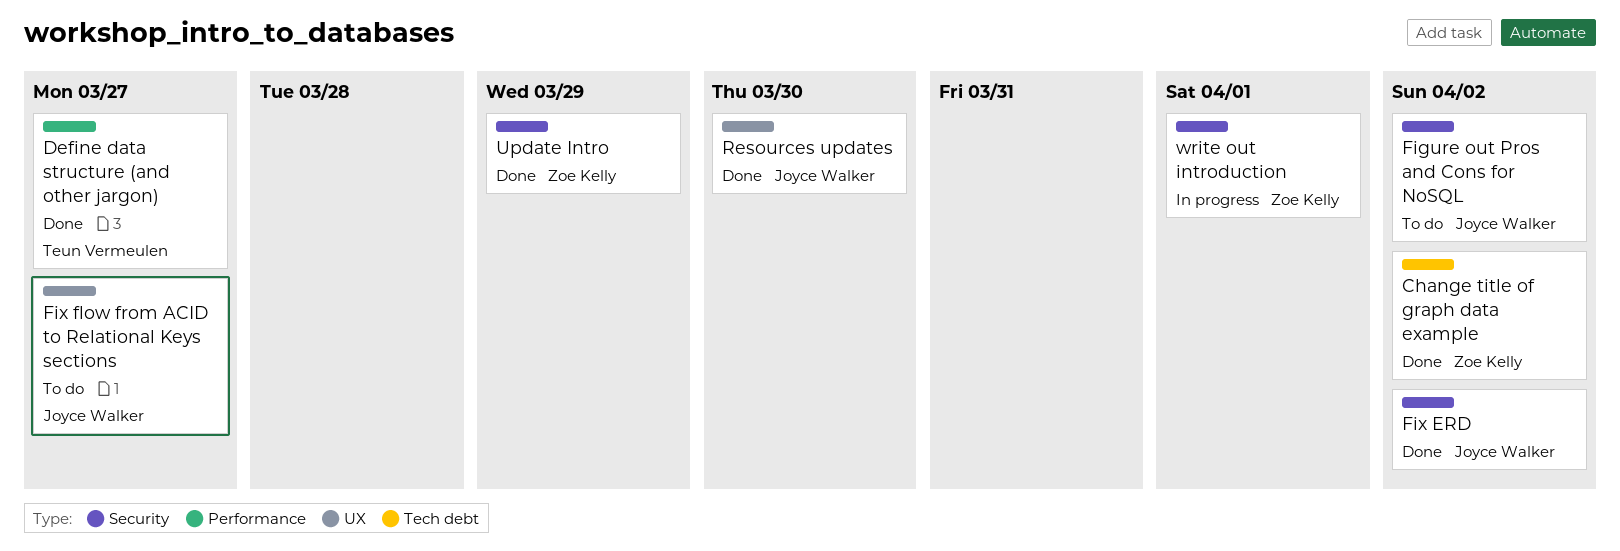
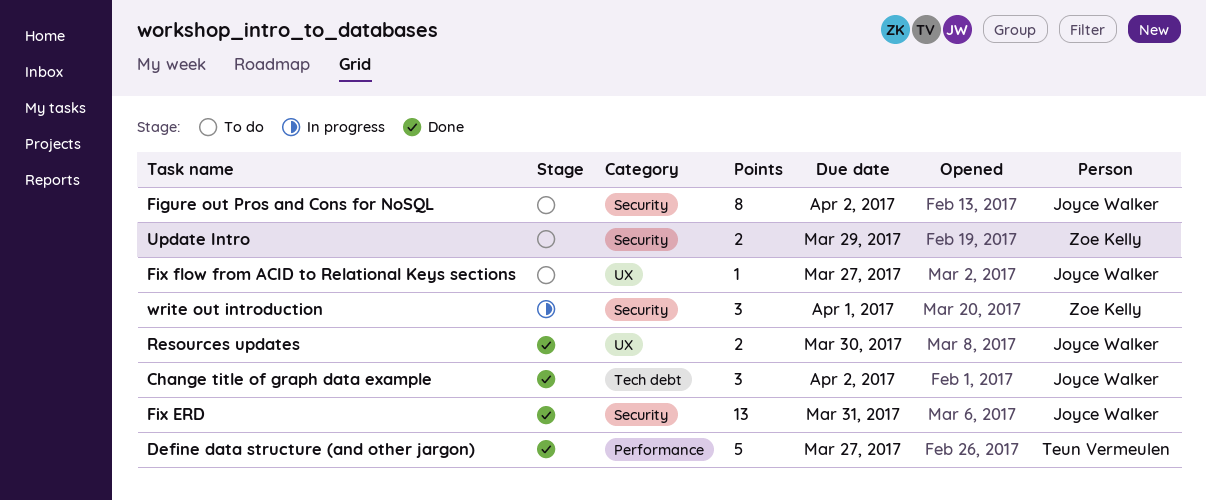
Change title of graph data example, owner: Zoe Kelly -> Joyce Walker
Fix ERD, due: Apr 2 -> Mar 31
Update Intro, status: Done -> To do

